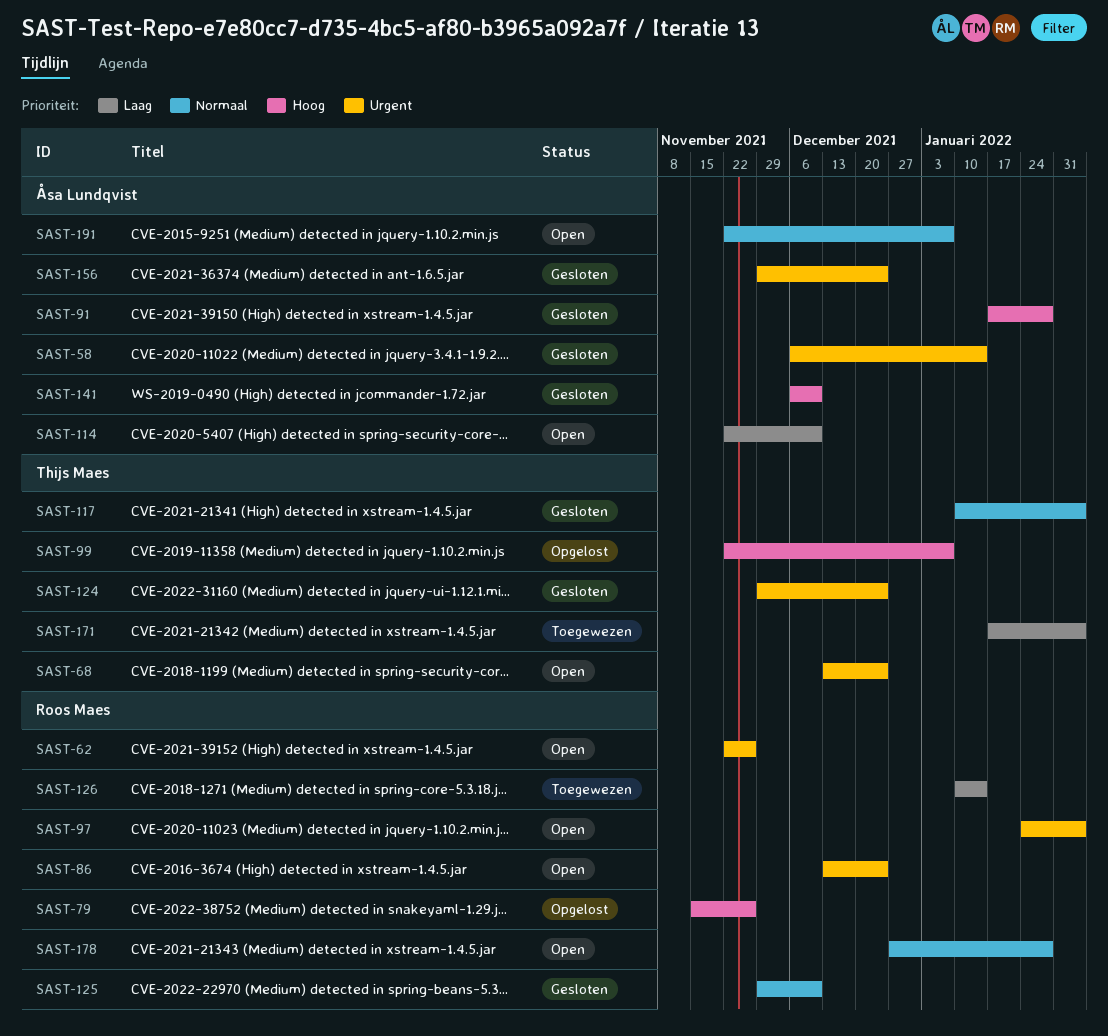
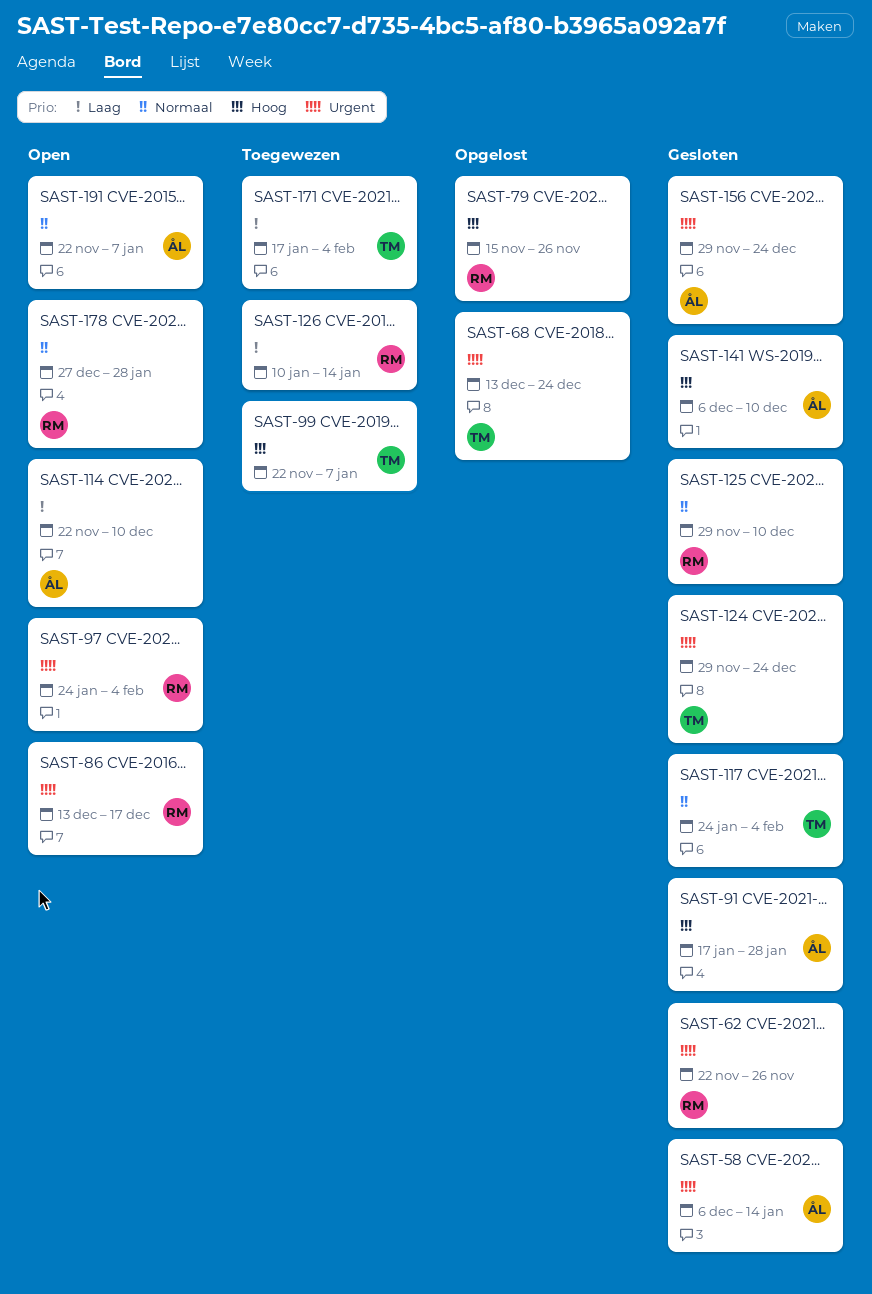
SAST-62, status: Open -> Gesloten
SAST-68, status: Open -> Opgelost
SAST-86, due: Dec 24 -> Dec 17
SAST-99, status: Opgelost -> Toegewezen
SAST-117, start: Jan 10 -> Jan 24

